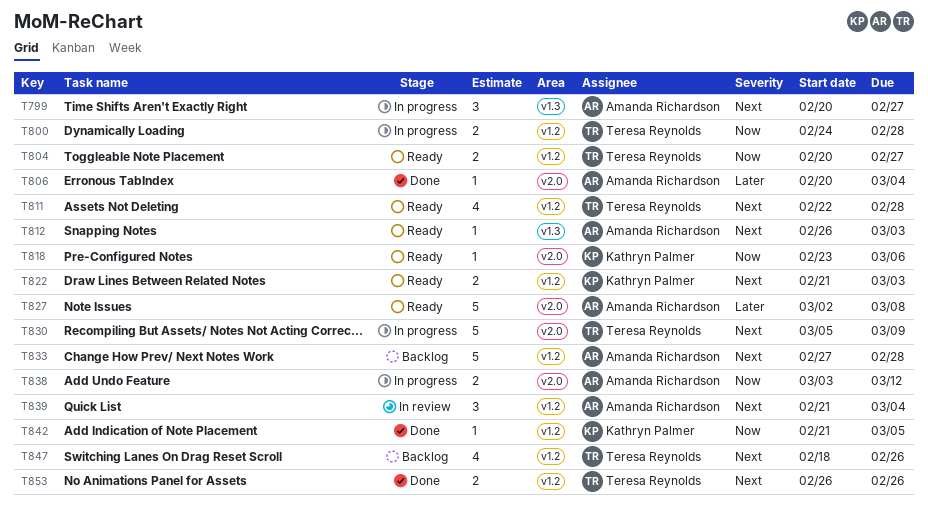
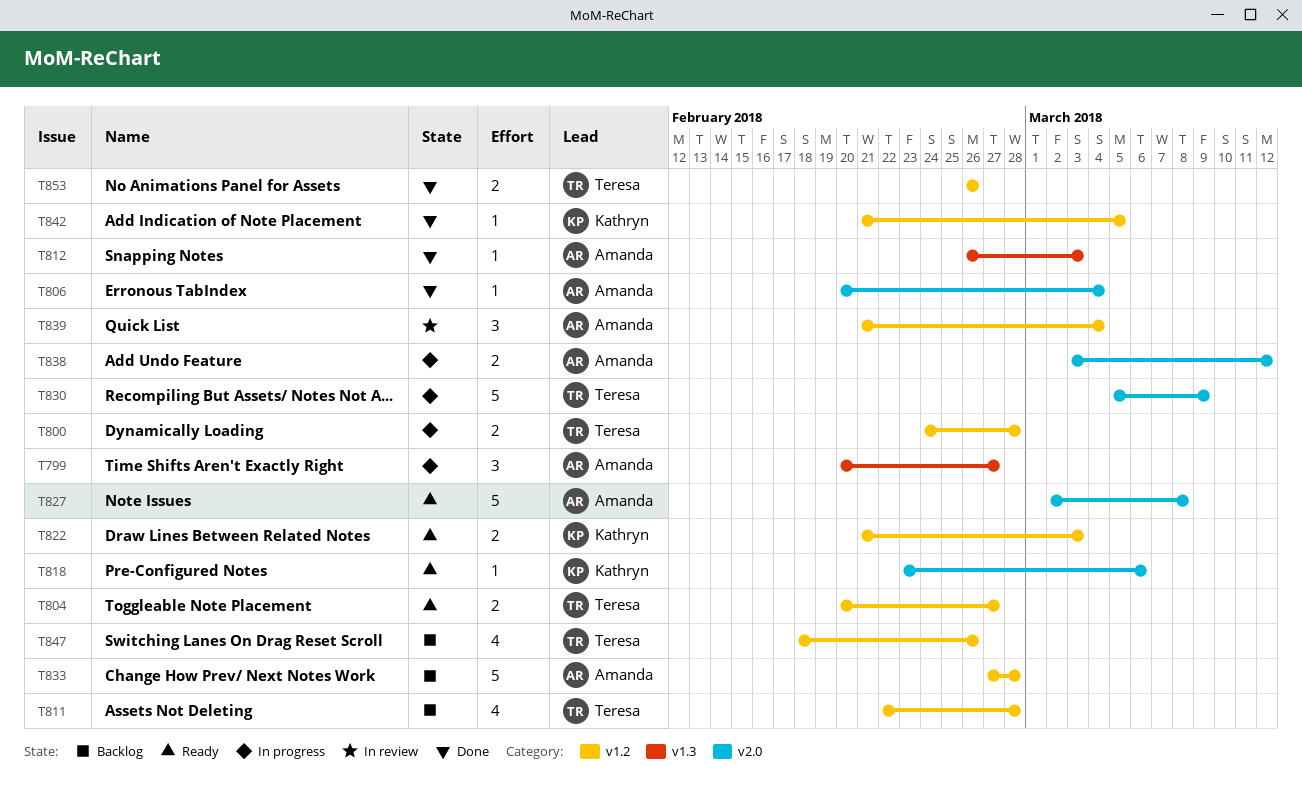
T811, status: Ready -> Backlog
T812, status: Ready -> Done

